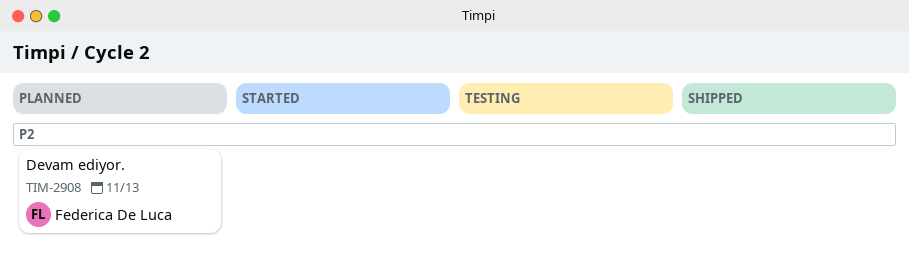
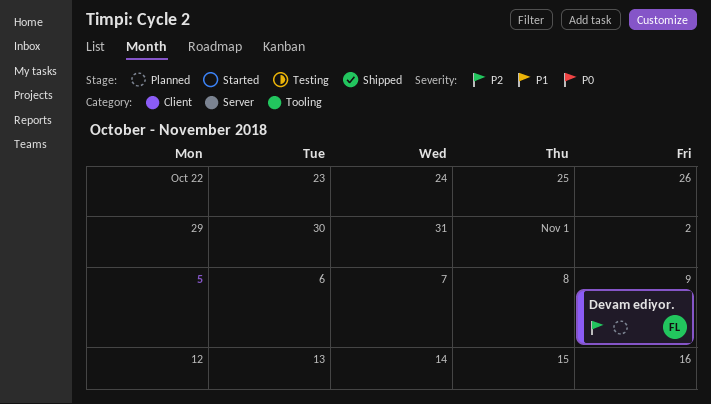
Devam ediyor., due: Nov 13 -> Nov 9

